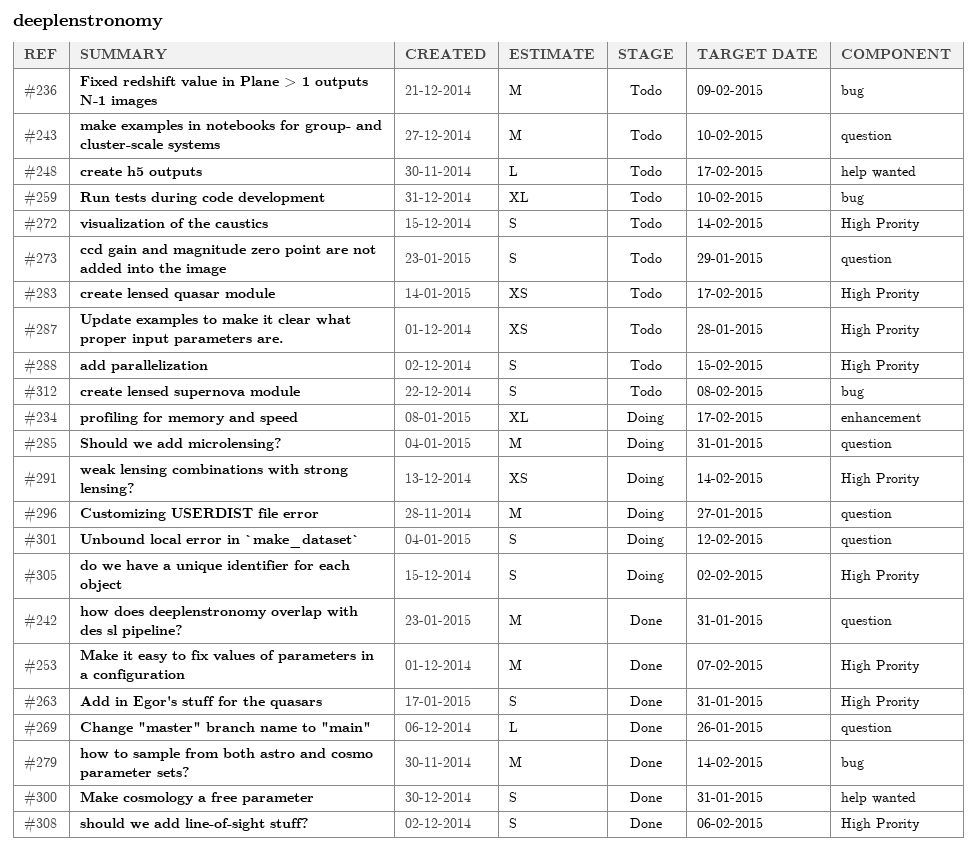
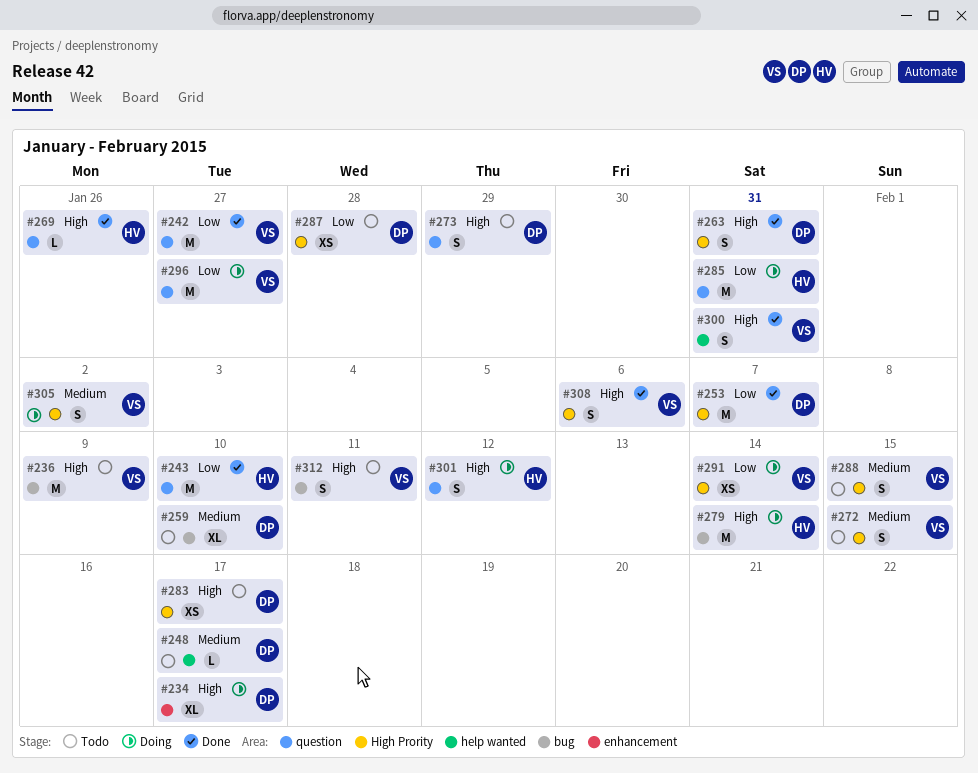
#242, due: Jan 31 -> Jan 27
#243, status: Todo -> Done
#272, due: Feb 14 -> Feb 15
#279, status: Done -> Doing
#312, due: Feb 8 -> Feb 11

